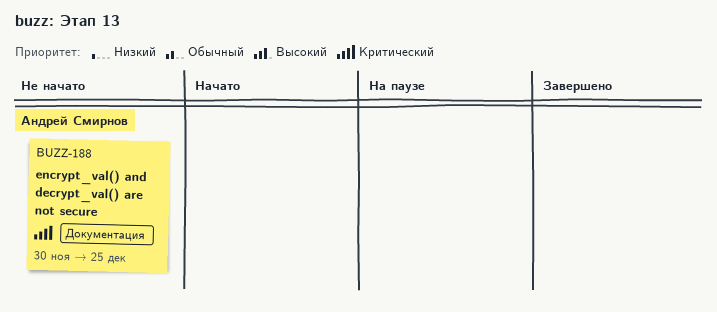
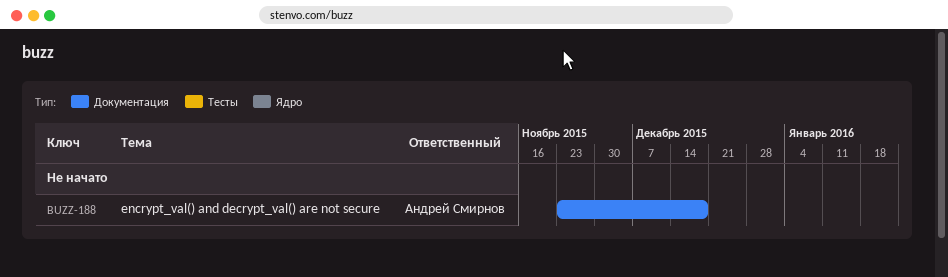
BUZZ-188, start: Nov 30 -> Nov 23
BUZZ-188, due: Dec 25 -> Dec 18

